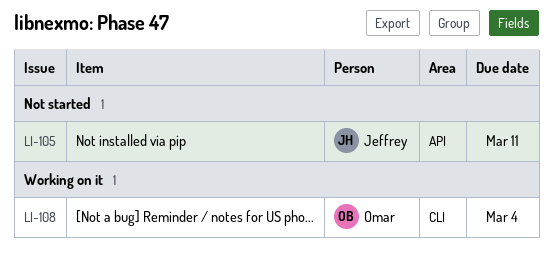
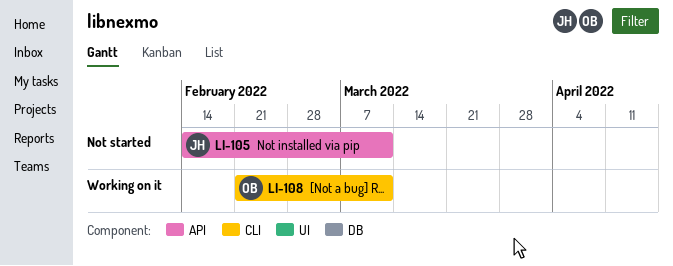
LI-108, due: Mar 4 -> Mar 11

